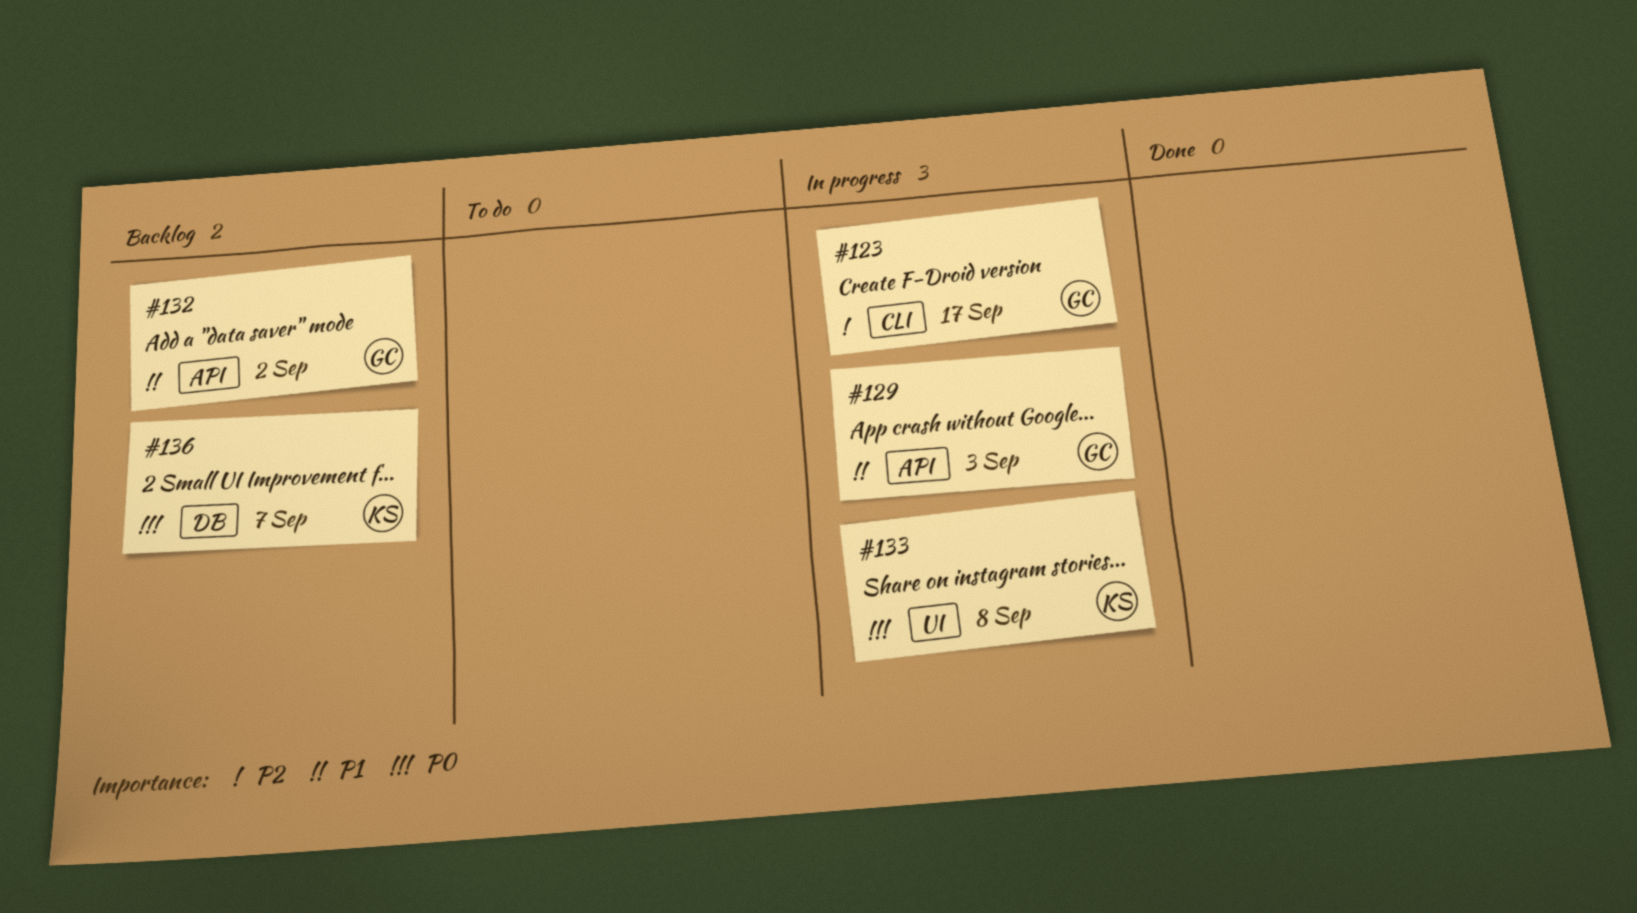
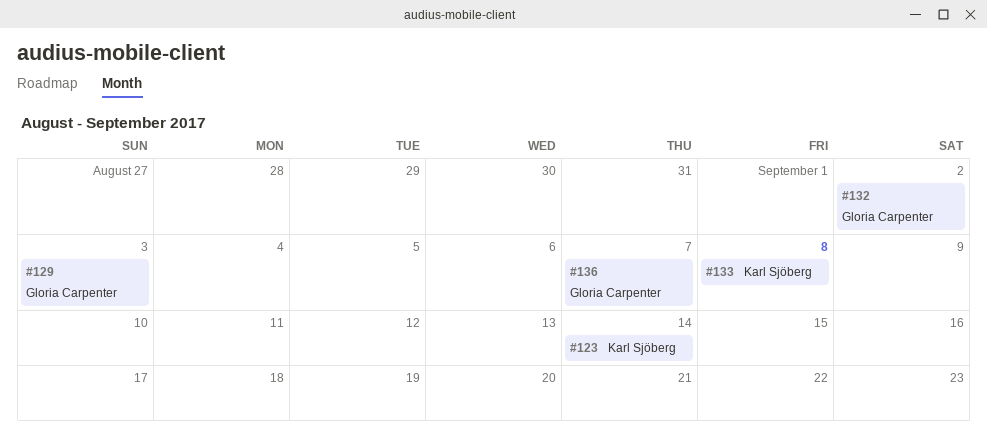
#123, owner: Gloria Carpenter -> Karl Sjöberg
#123, due: Sep 17 -> Sep 14
#136, owner: Karl Sjöberg -> Gloria Carpenter

